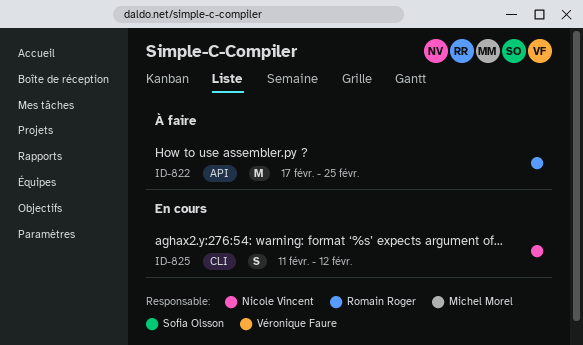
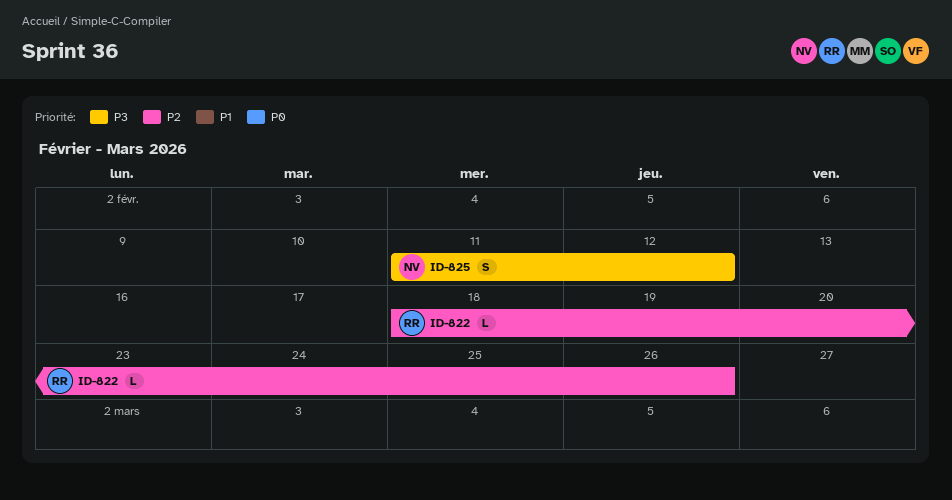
ID-822, estimate: M -> L
ID-822, start: Feb 17 -> Feb 18
ID-822, due: Feb 25 -> Feb 26

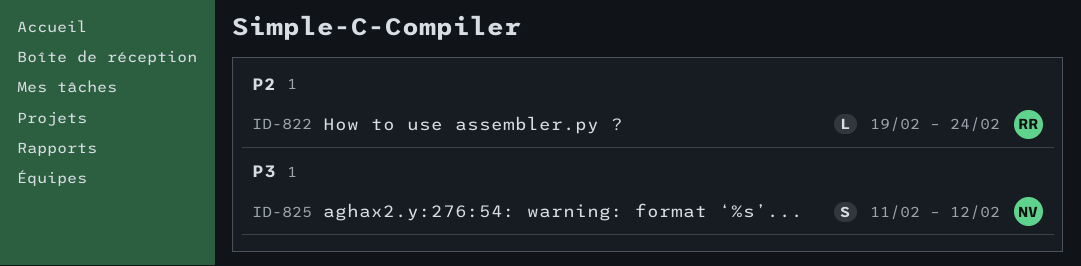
ID-822, start: Feb 18 -> Feb 19
ID-822, due: Feb 26 -> Feb 24

